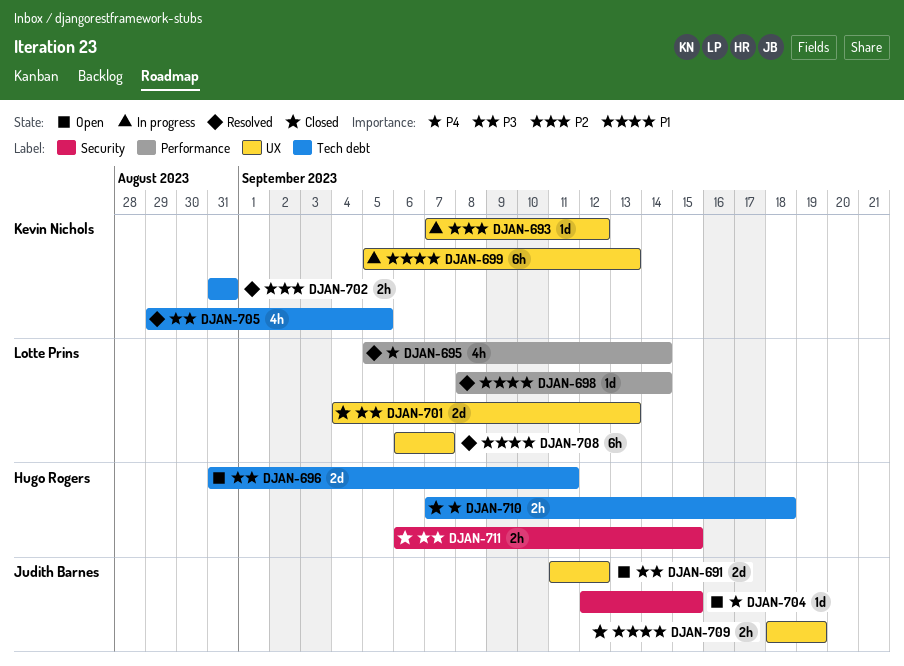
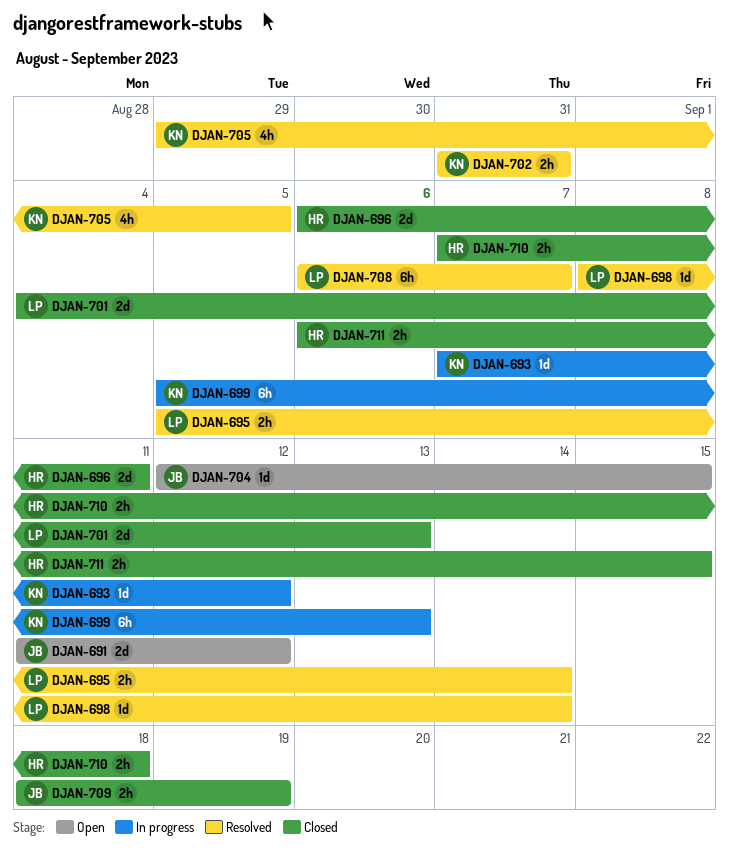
DJAN-695, estimate: 4h -> 2h
DJAN-696, status: Open -> Closed
DJAN-696, start: Aug 31 -> Sep 6

